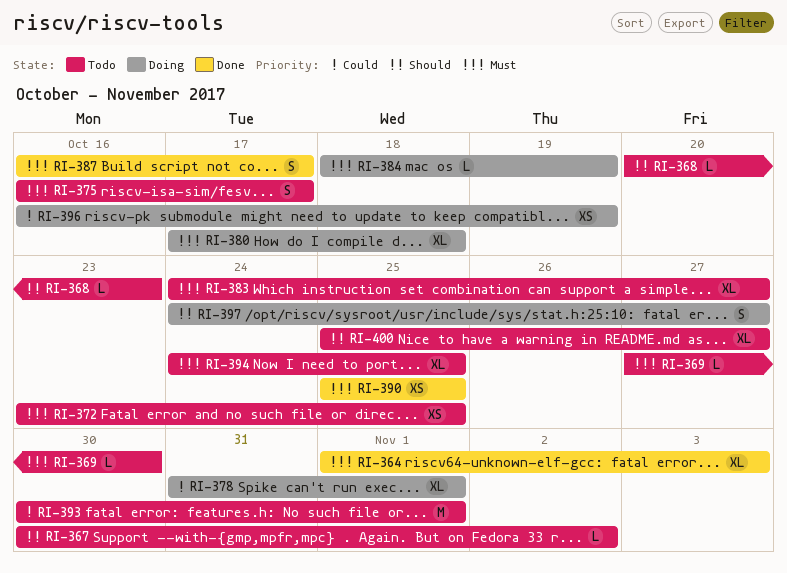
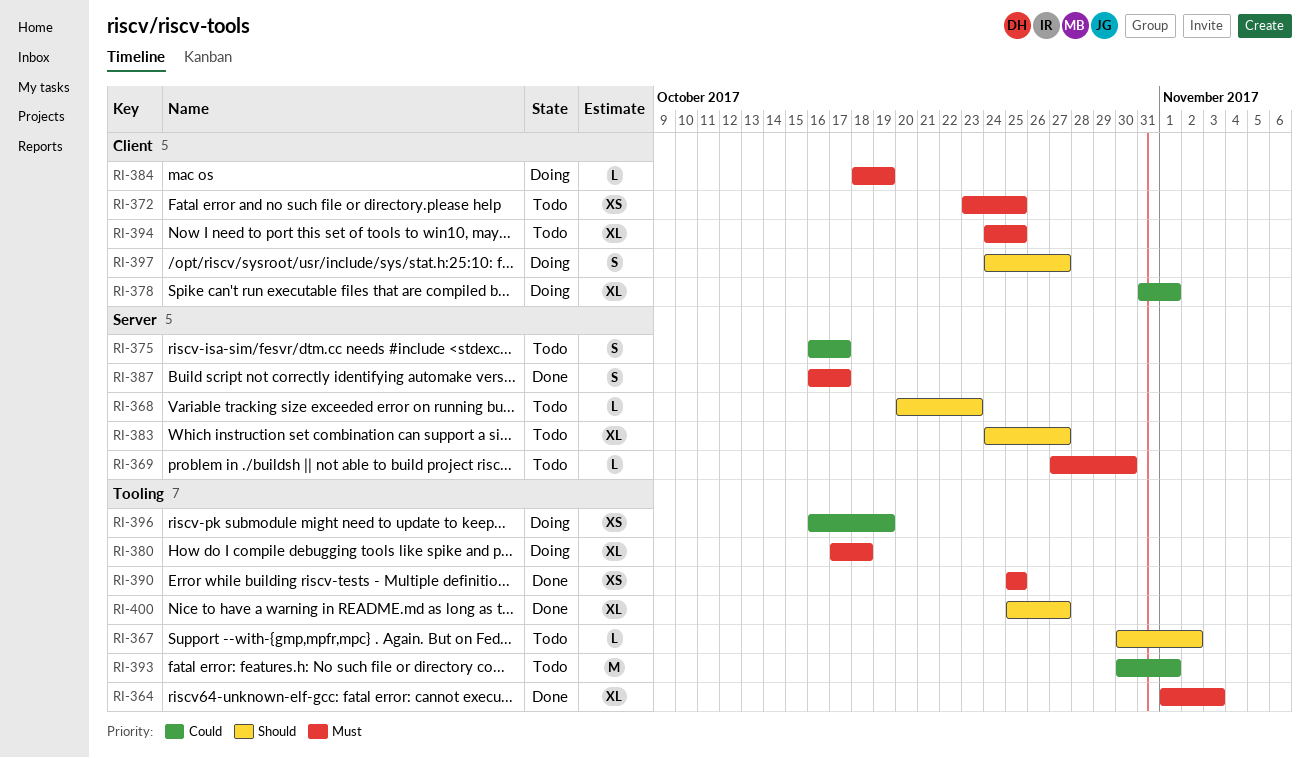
RI-375, priority: Must -> Could
RI-383, priority: Must -> Should
RI-400, status: Todo -> Done

